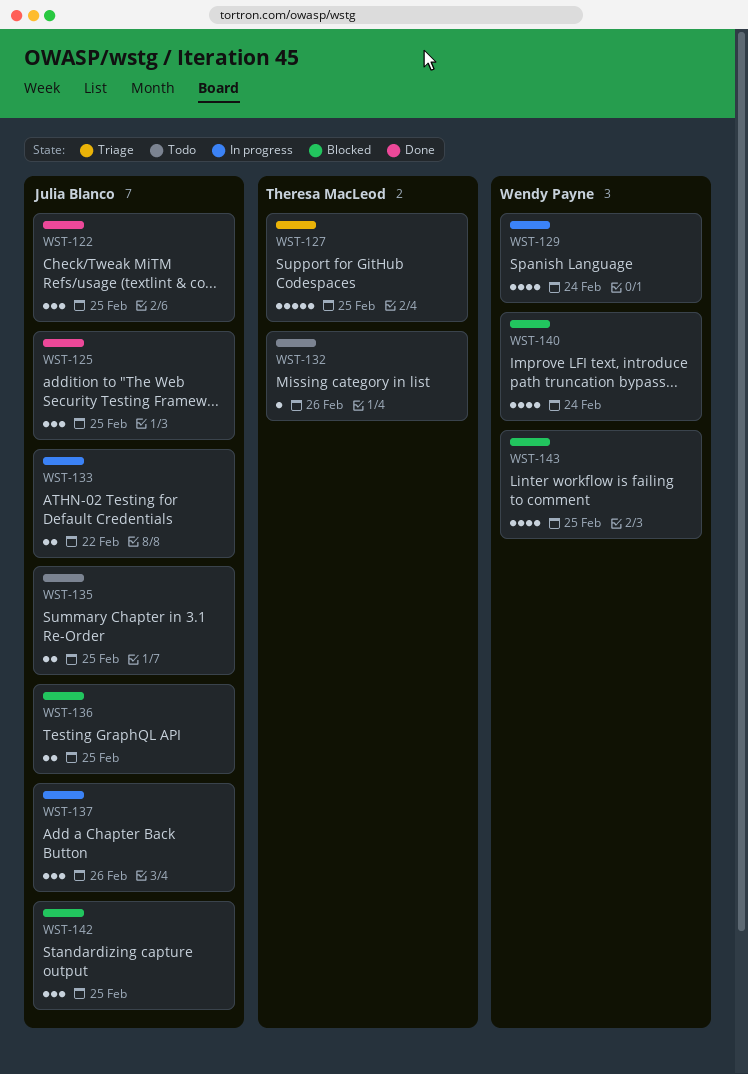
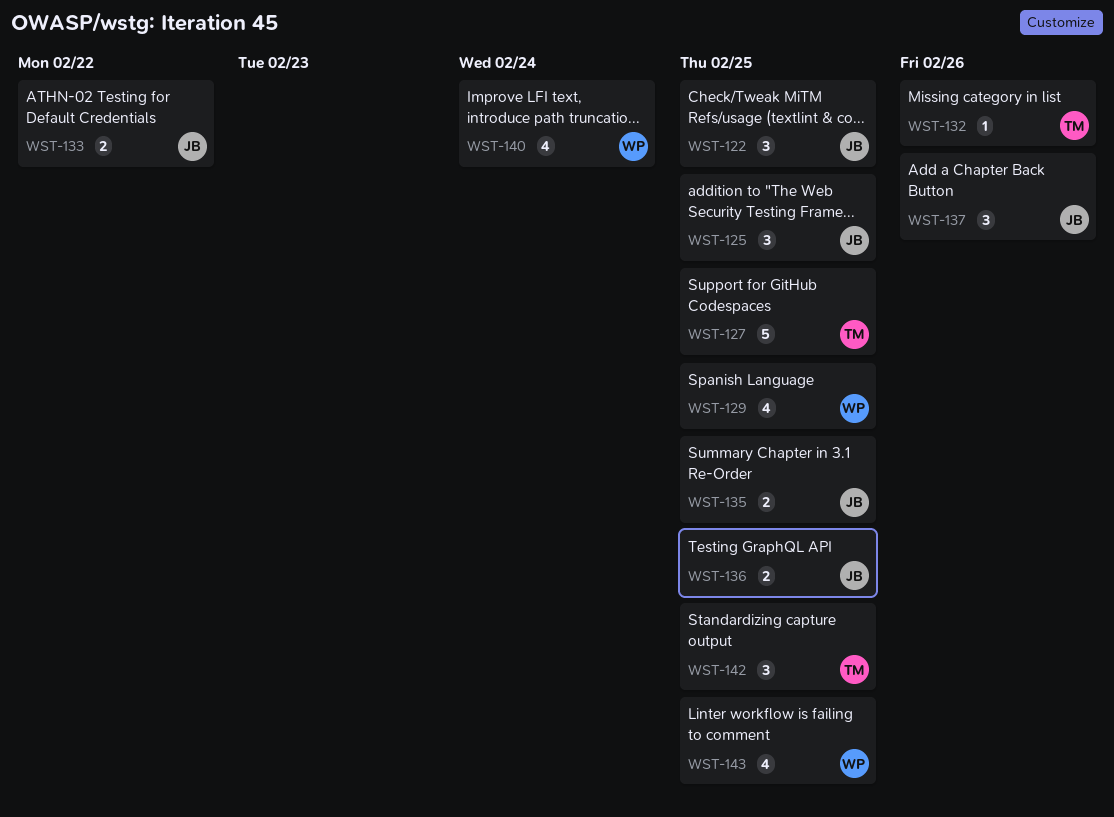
WST-129, due: Feb 24 -> Feb 25
WST-142, owner: Julia Blanco -> Theresa MacLeod

